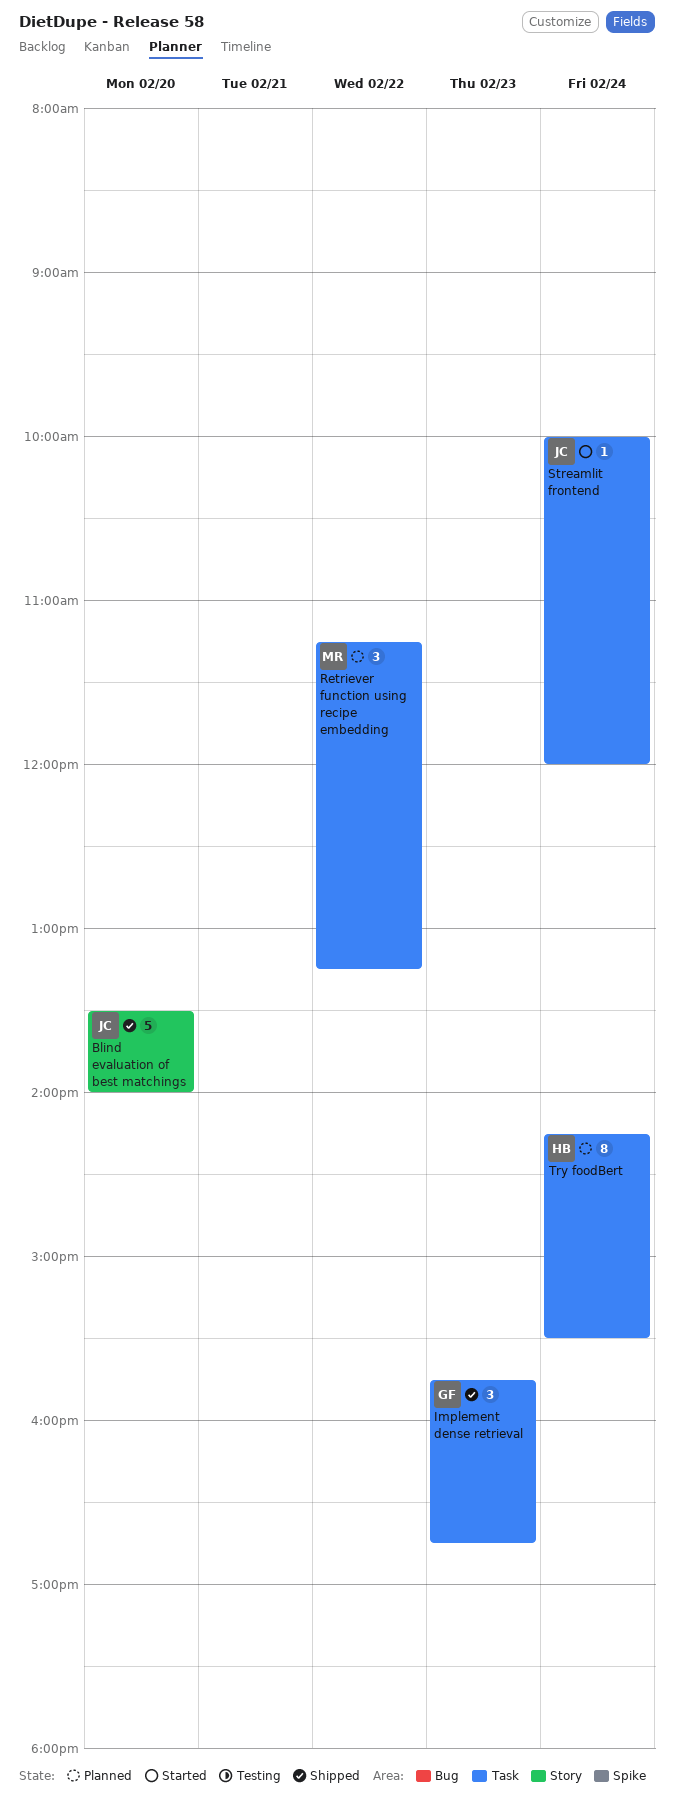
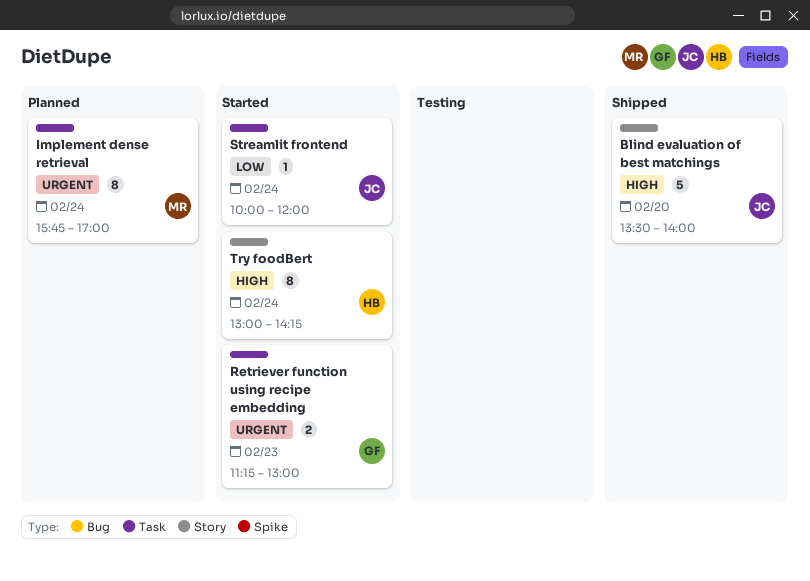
Implement dense retrieval, status: Shipped -> Planned
Implement dense retrieval, owner: GF -> MR
Implement dense retrieval, estimate: 3 -> 8
Implement dense retrieval, day: Feb 23 -> Feb 24
Implement dense retrieval, ends: 16:45 -> 17:00
Retriever function using recipe embedding, status: Planned -> Started
Retriever function using recipe embedding, owner: MR -> GF
Retriever function using recipe embedding, estimate: 3 -> 2
Retriever function using recipe embedding, day: Feb 22 -> Feb 23
Retriever function using recipe embedding, ends: 13:15 -> 13:00
Try foodBert, status: Planned -> Started
Try foodBert, label: Task -> Story
Try foodBert, begins: 14:15 -> 13:00
Try foodBert, ends: 15:30 -> 14:15

